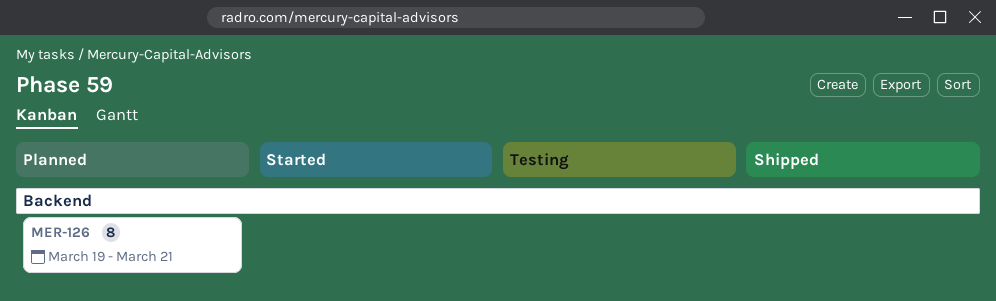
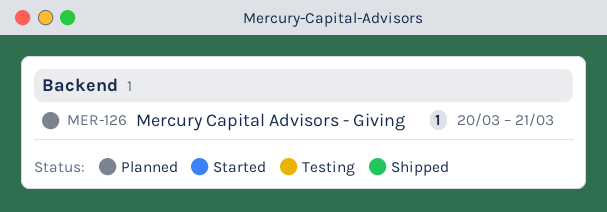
MER-126, estimate: 8 -> 1
MER-126, start: Mar 19 -> Mar 20

